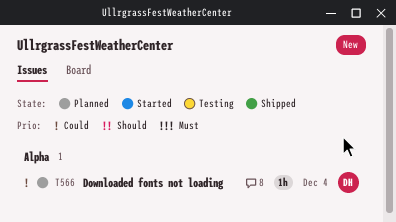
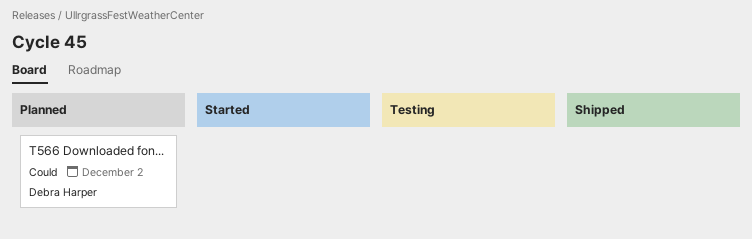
T566, due: Dec 4 -> Dec 2

